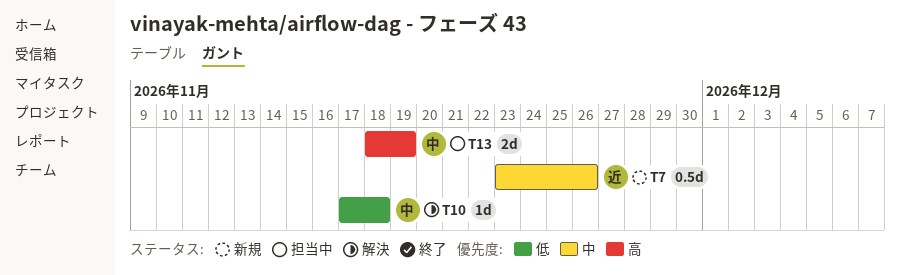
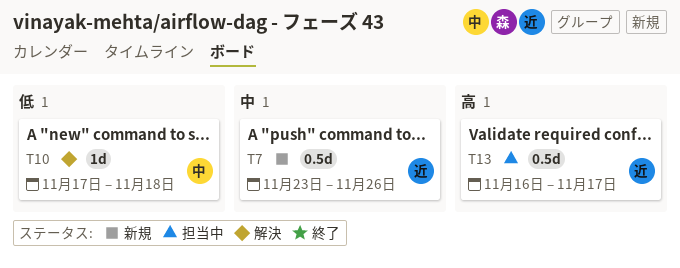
T13, owner: 中 -> 近
T13, estimate: 2d -> 0.5d
T13, start: Nov 18 -> Nov 16
T13, due: Nov 19 -> Nov 17

